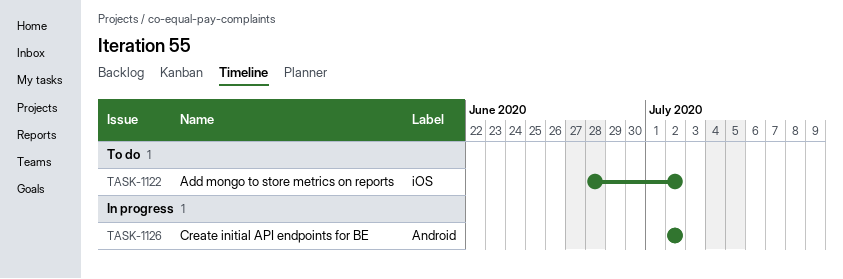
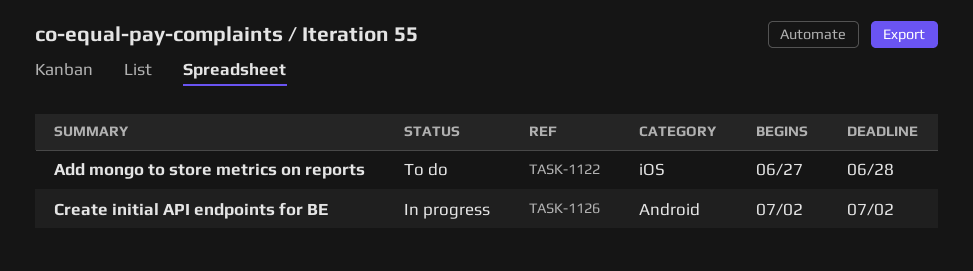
TASK-1122, start: Jun 28 -> Jun 27
TASK-1122, due: Jul 2 -> Jun 28

